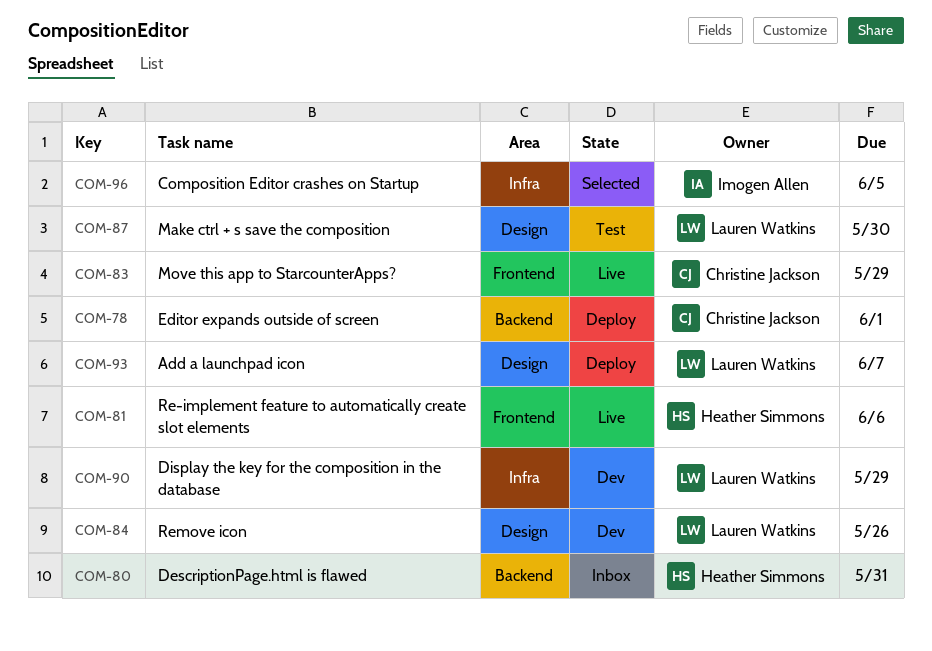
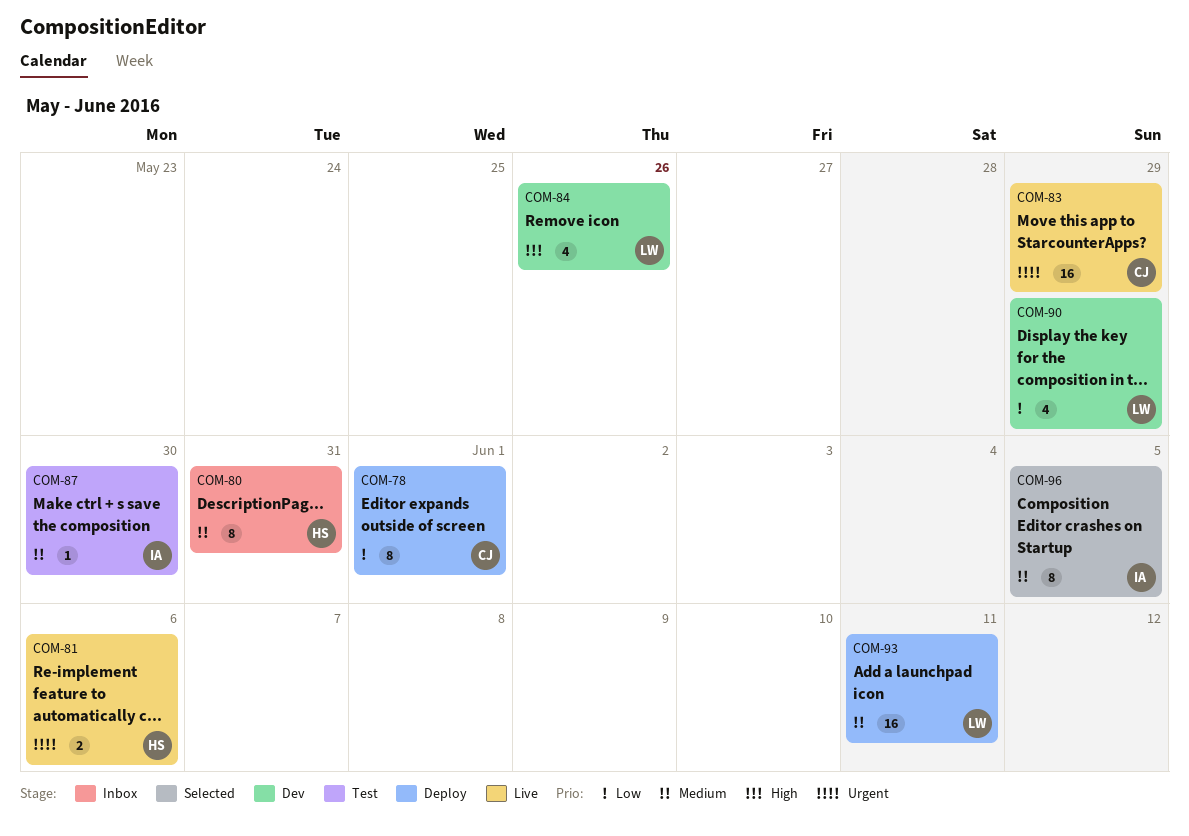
COM-87, owner: Lauren Watkins -> Imogen Allen
COM-93, due: Jun 7 -> Jun 11

